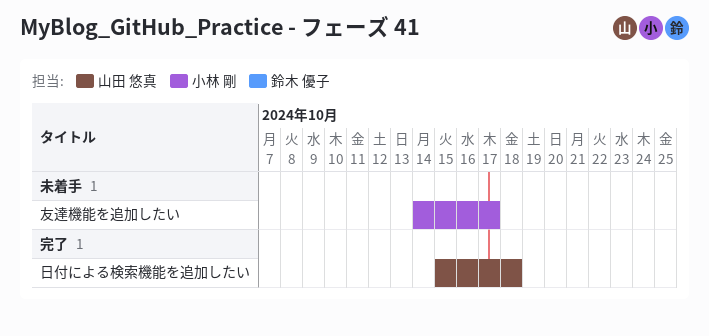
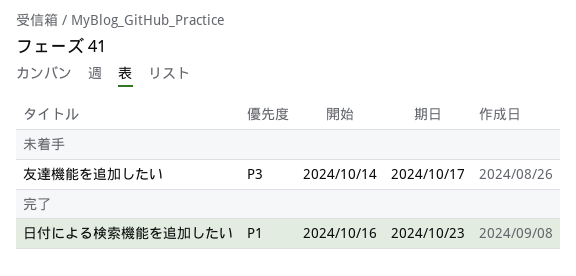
日付による検索機能を追加したい, start: Oct 15 -> Oct 16
日付による検索機能を追加したい, due: Oct 18 -> Oct 23

